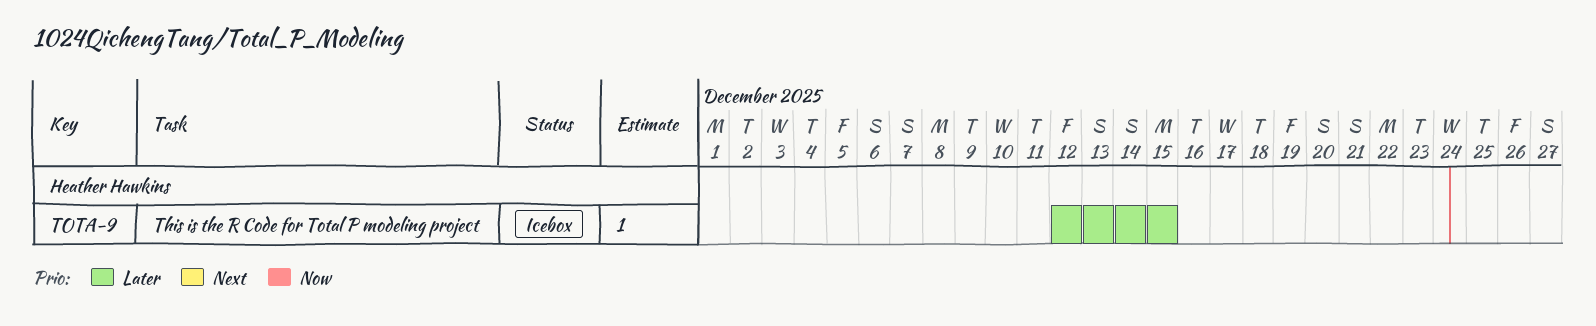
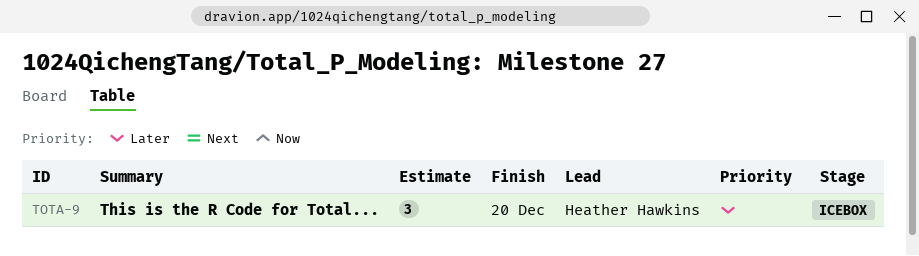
TOTA-9, estimate: 1 -> 3
TOTA-9, due: Dec 15 -> Dec 20

